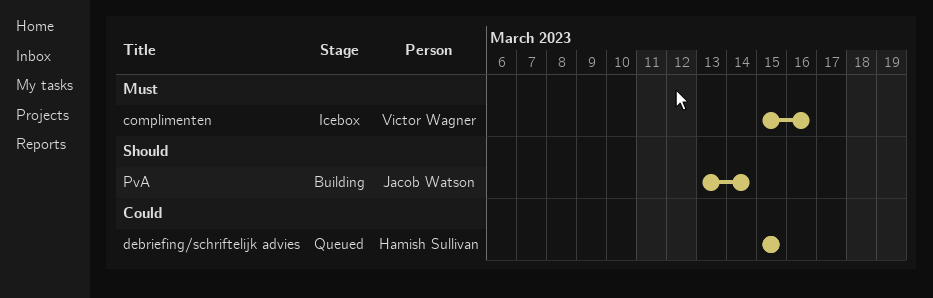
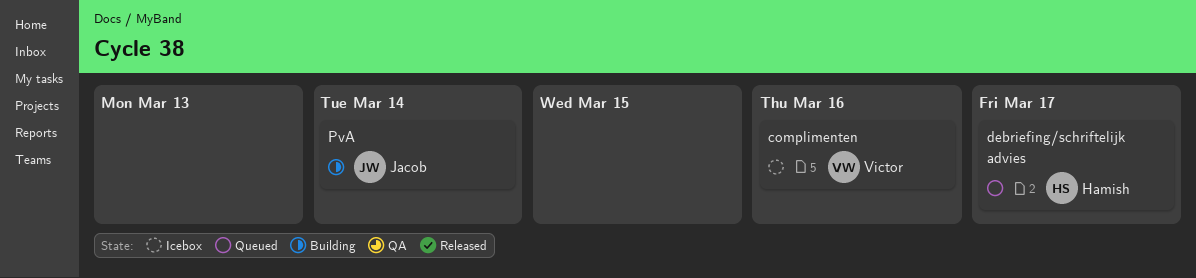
debriefing/schriftelijk advies, due: Mar 15 -> Mar 17

